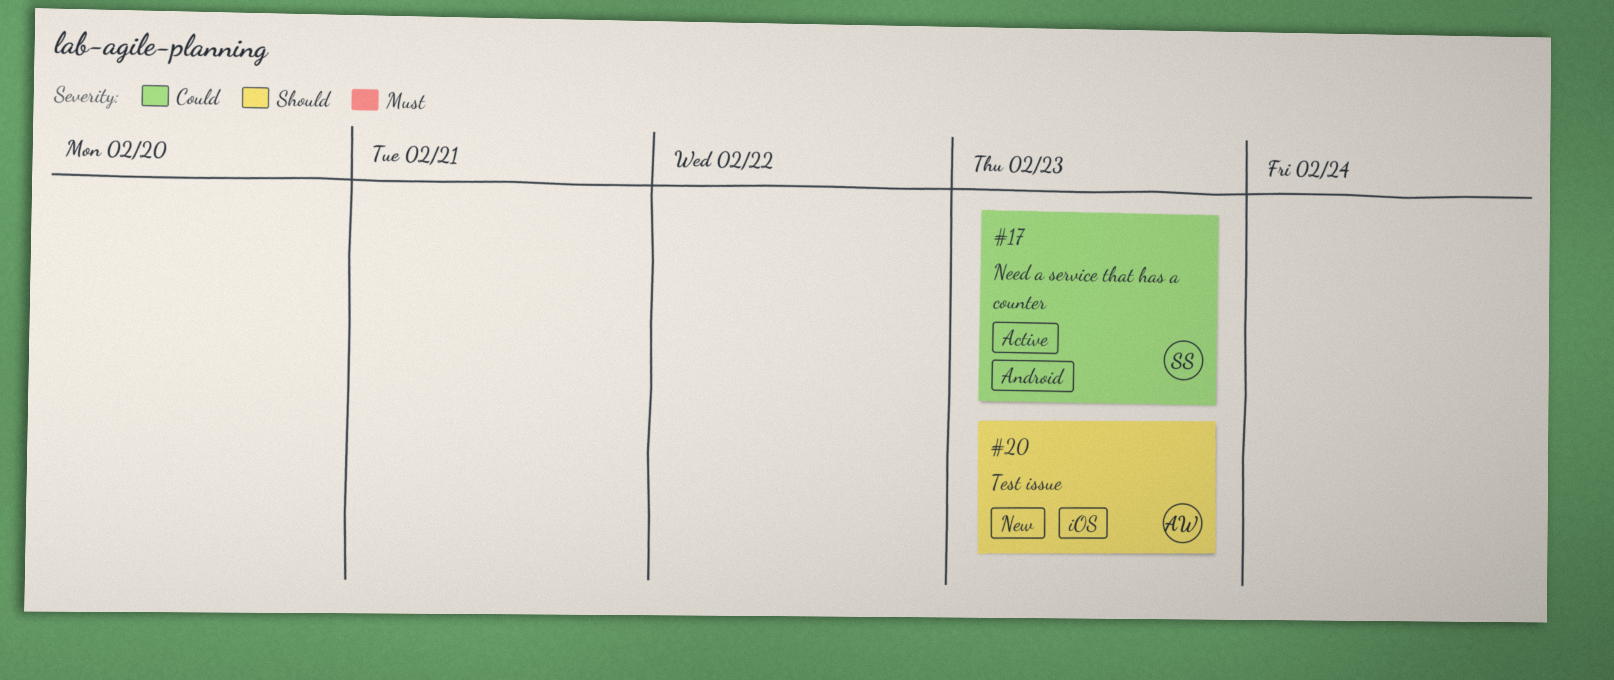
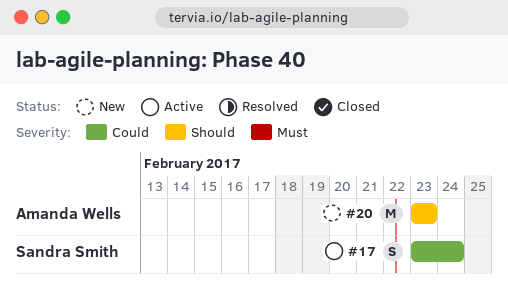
#17, due: Feb 23 -> Feb 24

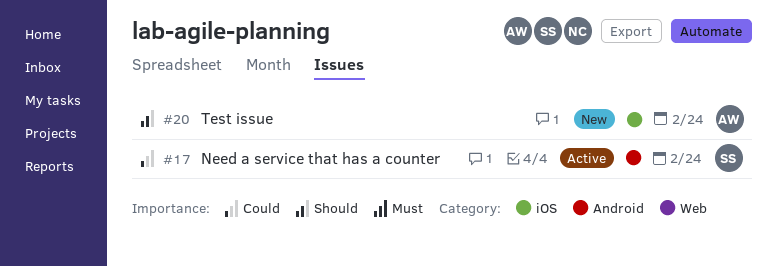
#20, due: Feb 23 -> Feb 24

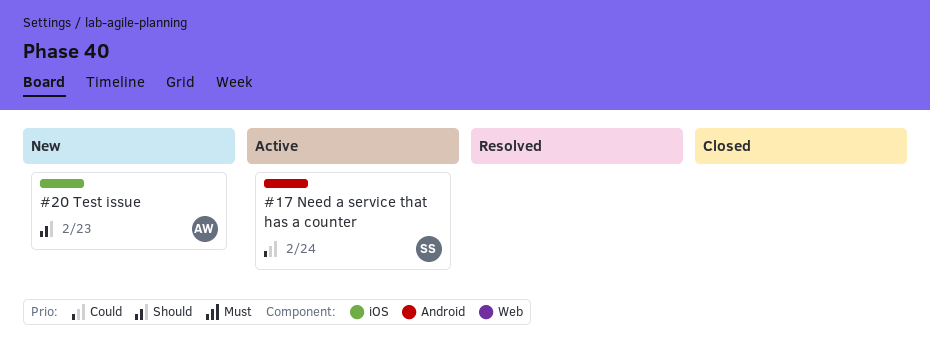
#20, due: Feb 24 -> Feb 23

